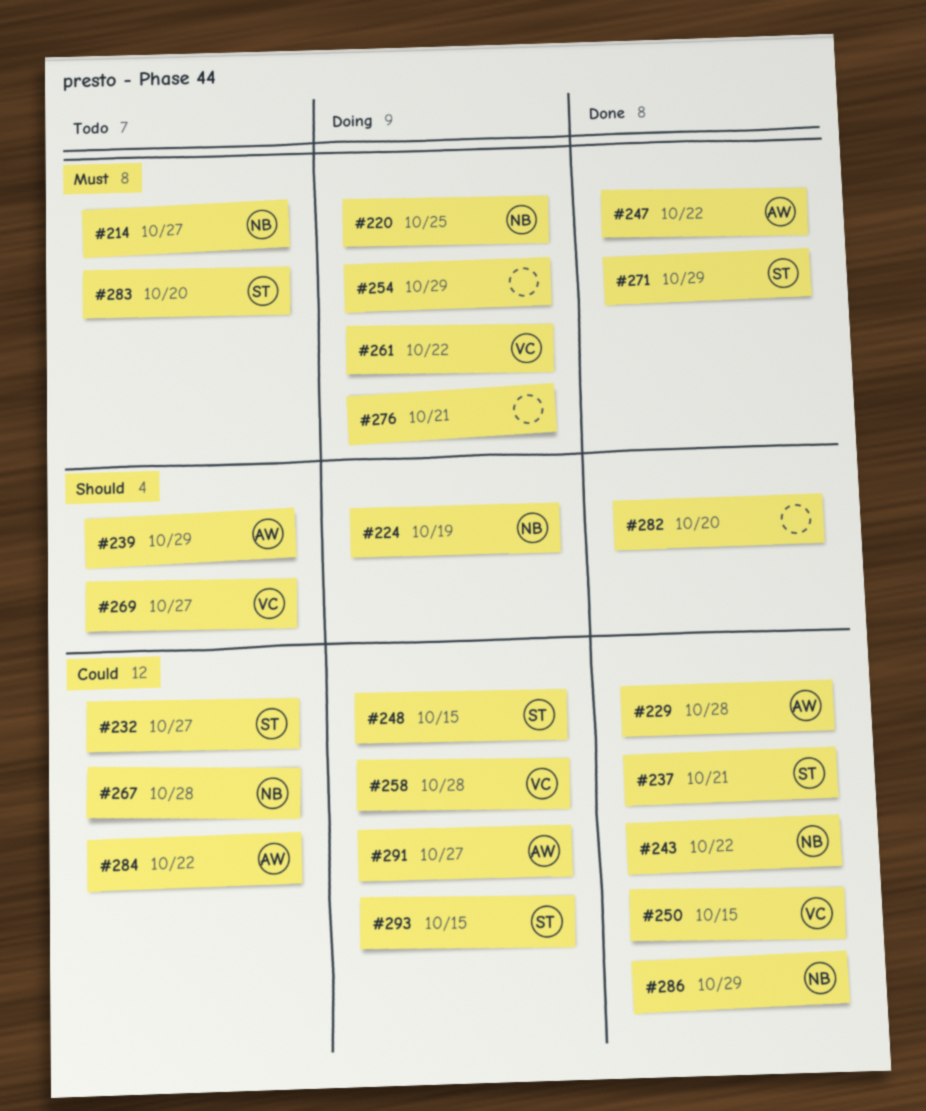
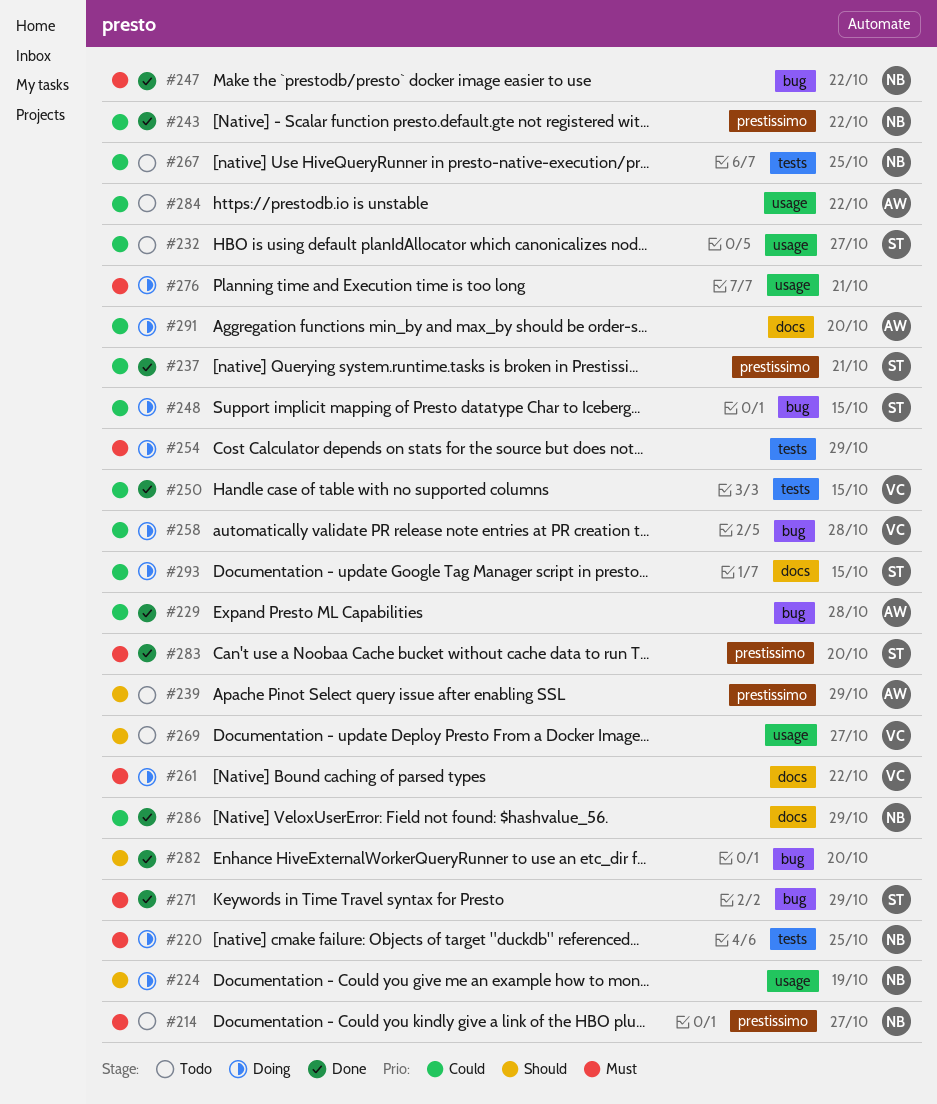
#247, owner: AW -> NB
#267, due: Oct 28 -> Oct 25
#283, status: Todo -> Done
#291, due: Oct 27 -> Oct 20

